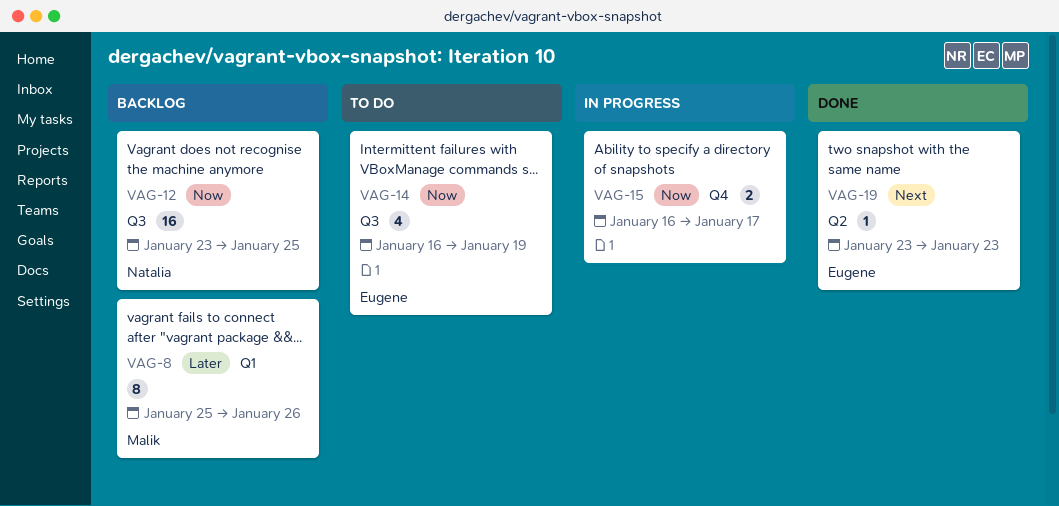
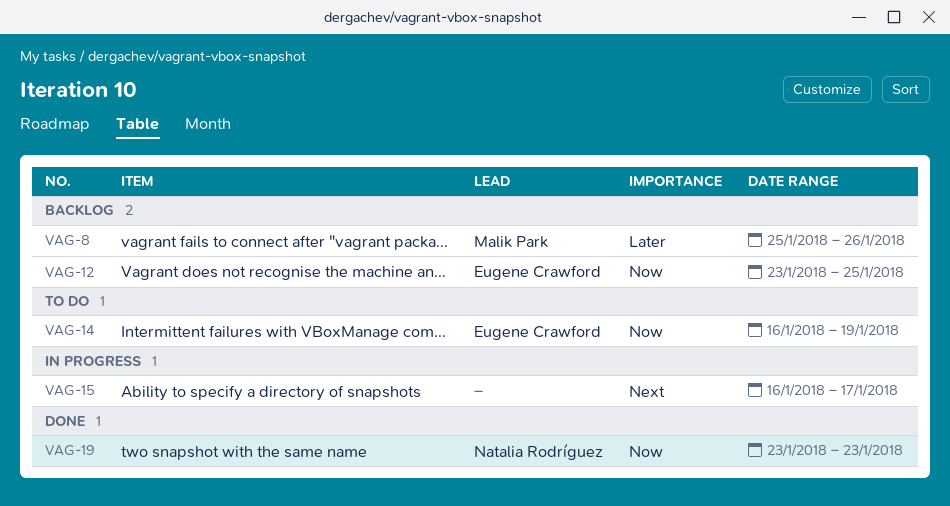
VAG-12, owner: Natalia Rodríguez -> Eugene Crawford
VAG-15, priority: Now -> Next
VAG-19, owner: Eugene Crawford -> Natalia Rodríguez
VAG-19, priority: Next -> Now

